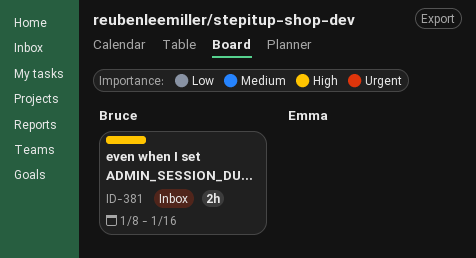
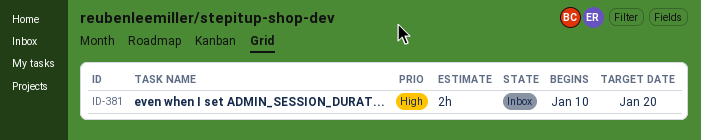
ID-381, start: Jan 8 -> Jan 10
ID-381, due: Jan 16 -> Jan 20

